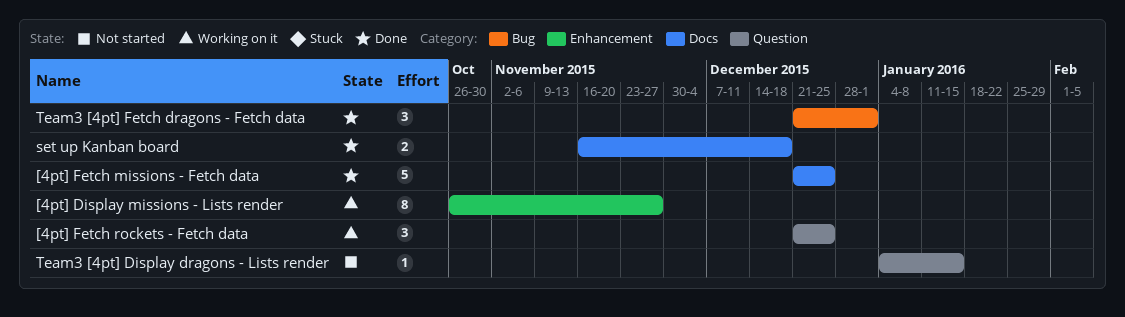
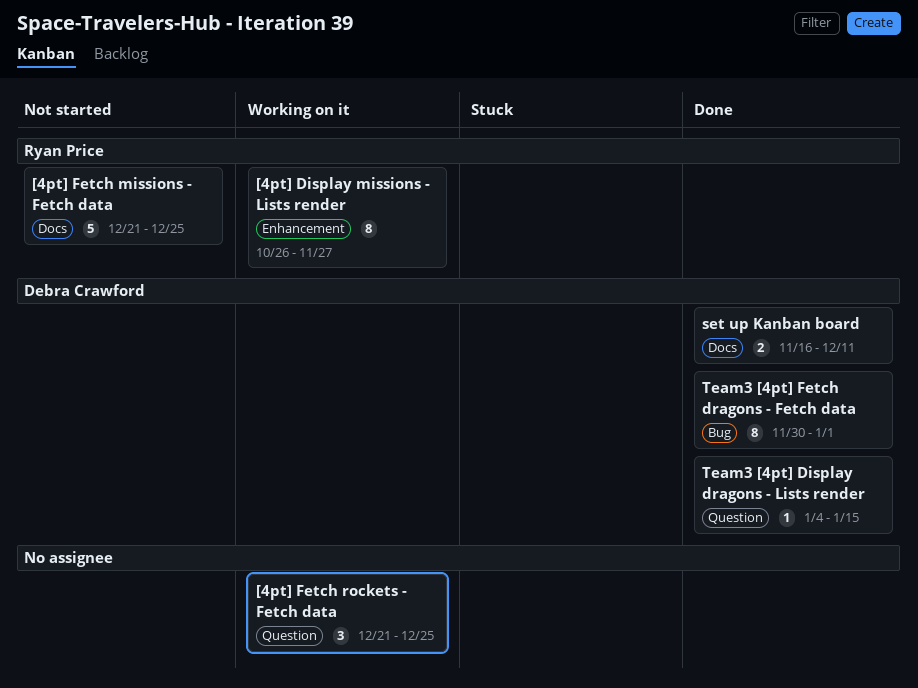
[4pt] Fetch missions - Fetch data, status: Done -> Not started
set up Kanban board, due: Dec 18 -> Dec 11
Team3 [4pt] Display dragons - Lists render, status: Not started -> Done
Team3 [4pt] Fetch dragons - Fetch data, estimate: 3 -> 8
Team3 [4pt] Fetch dragons - Fetch data, start: Dec 21 -> Nov 30

